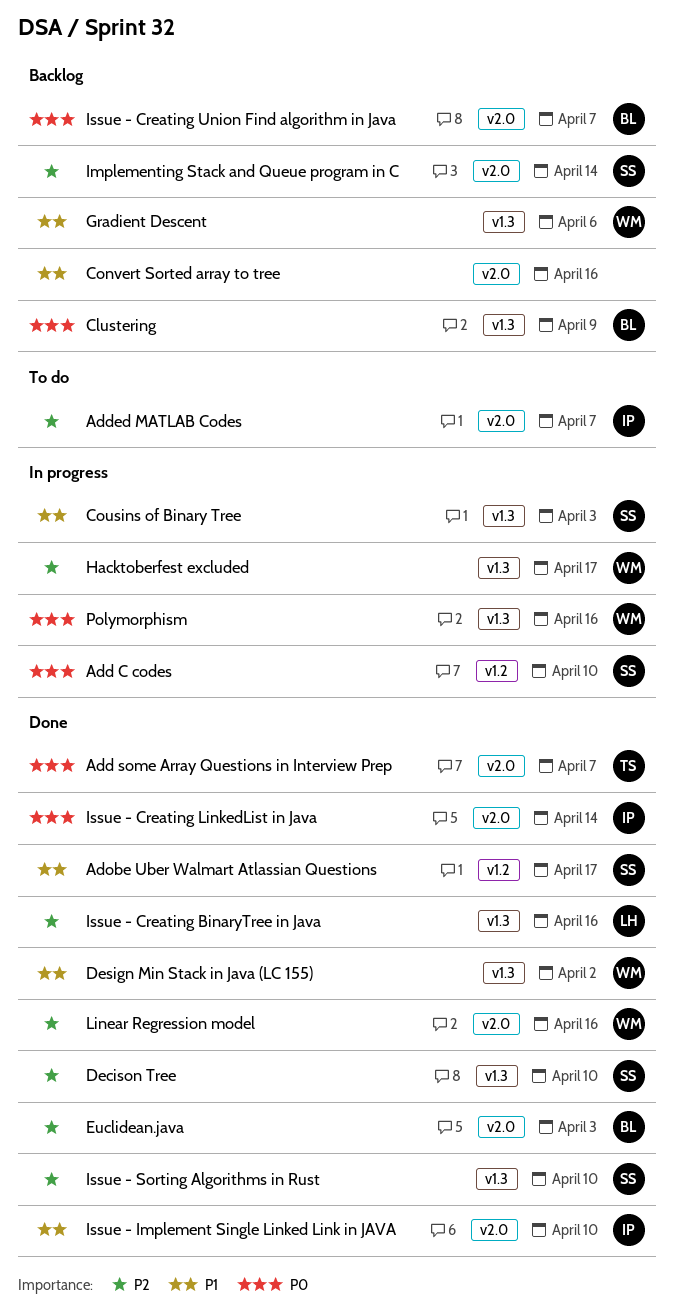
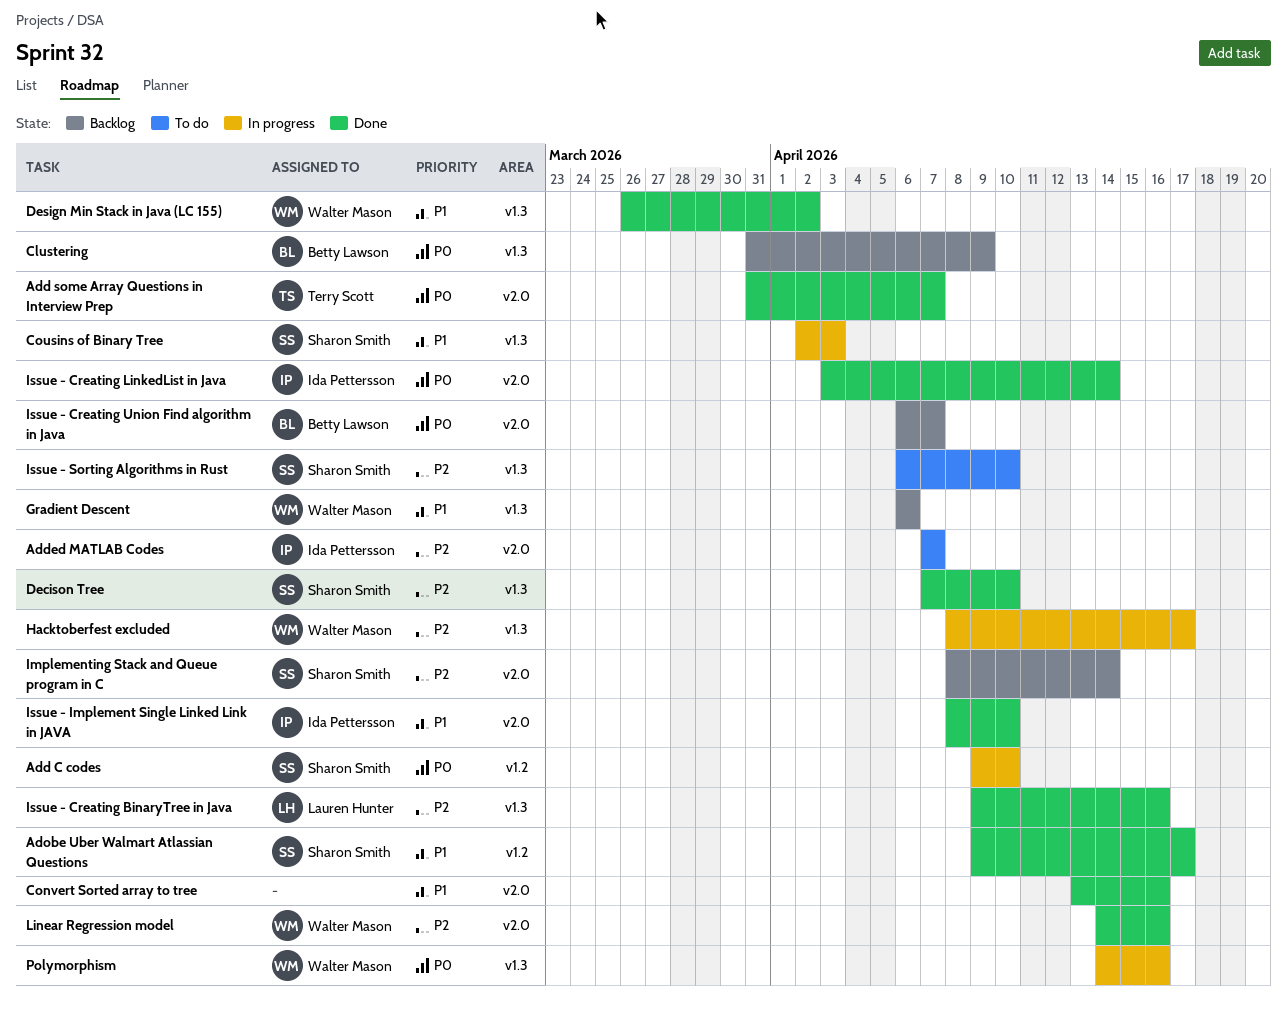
Convert Sorted array to tree, status: Backlog -> Done
Euclidean.java: present -> none
Issue - Sorting Algorithms in Rust, status: Done -> To do

